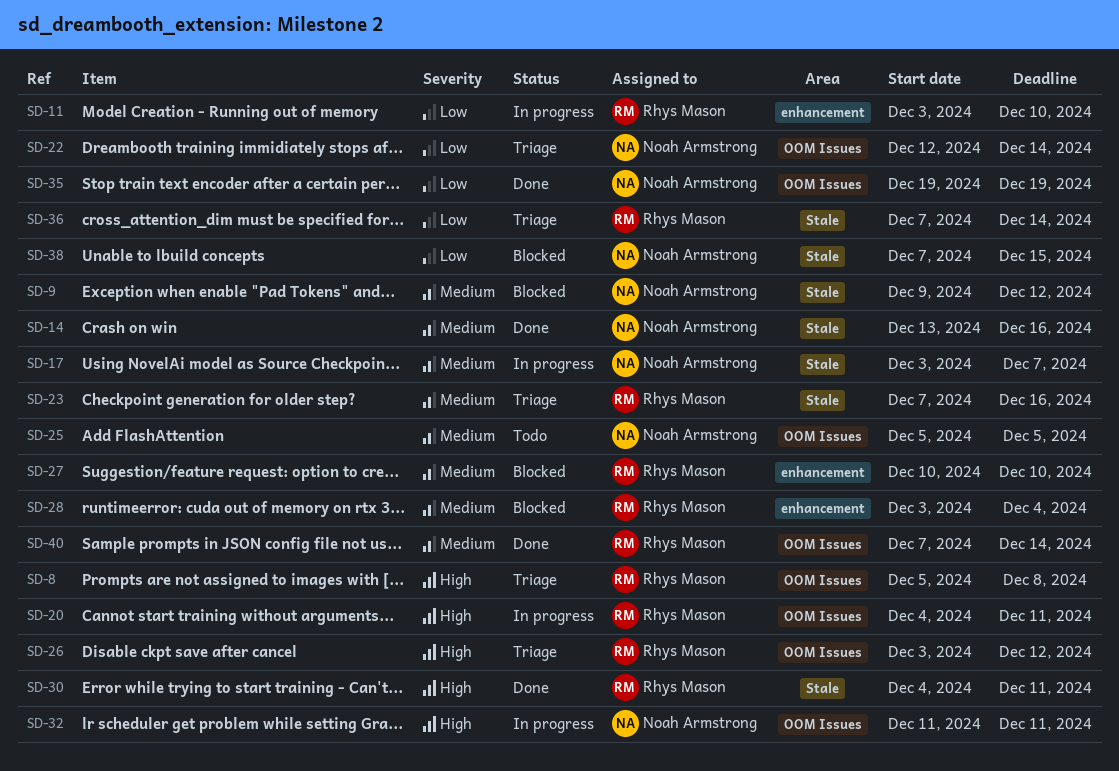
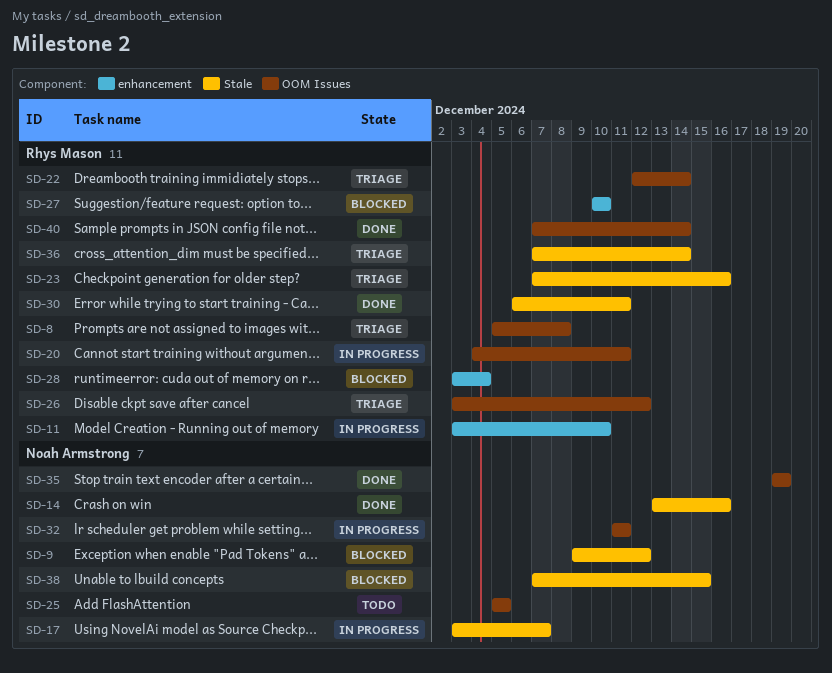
SD-22, owner: Noah Armstrong -> Rhys Mason
SD-30, start: Dec 4 -> Dec 6

